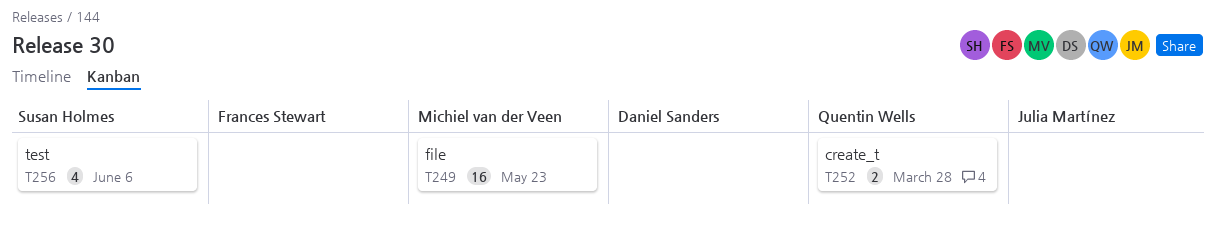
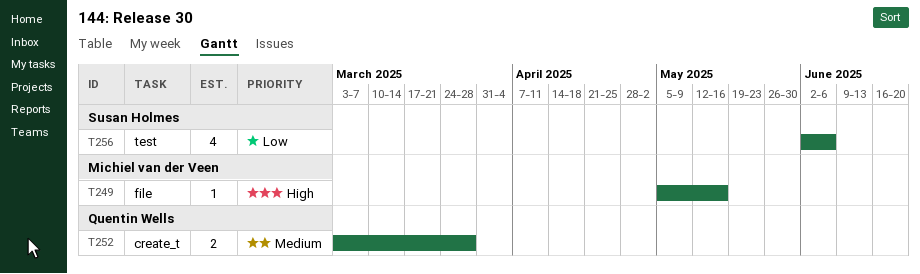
T249, estimate: 16 -> 1
T249, due: May 23 -> May 16

